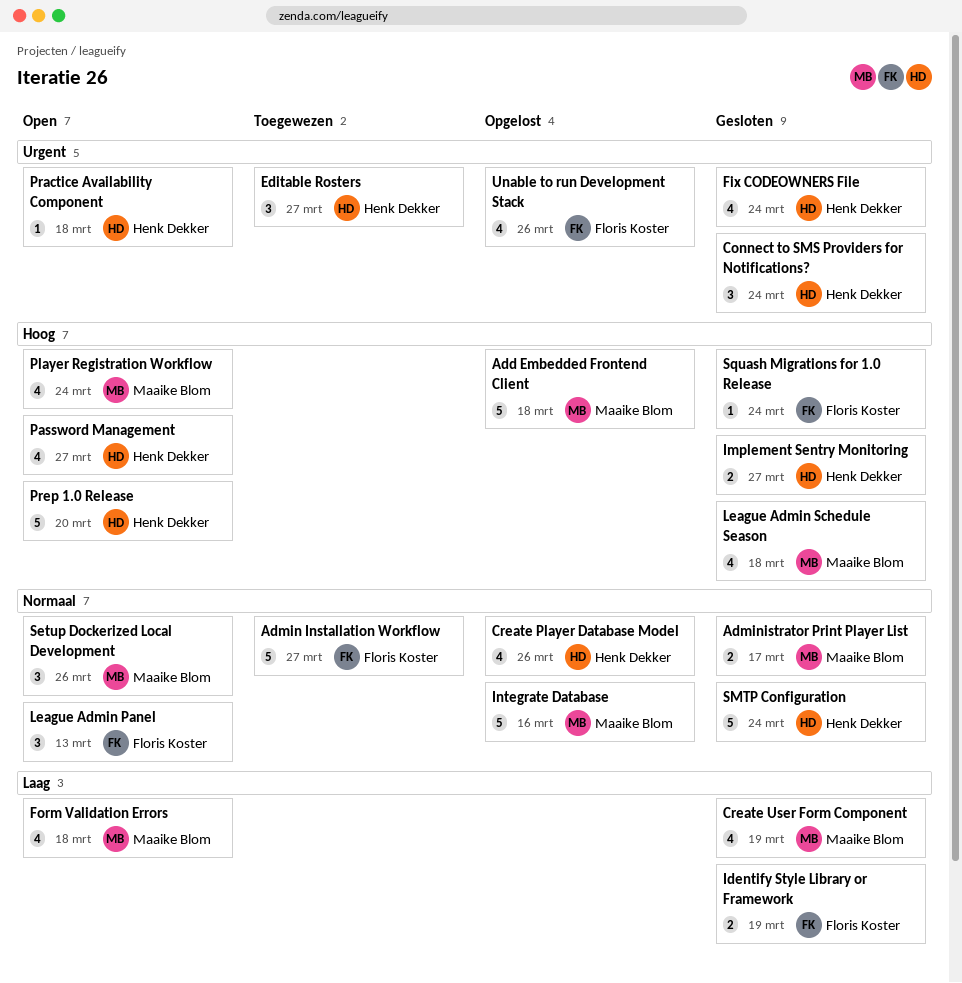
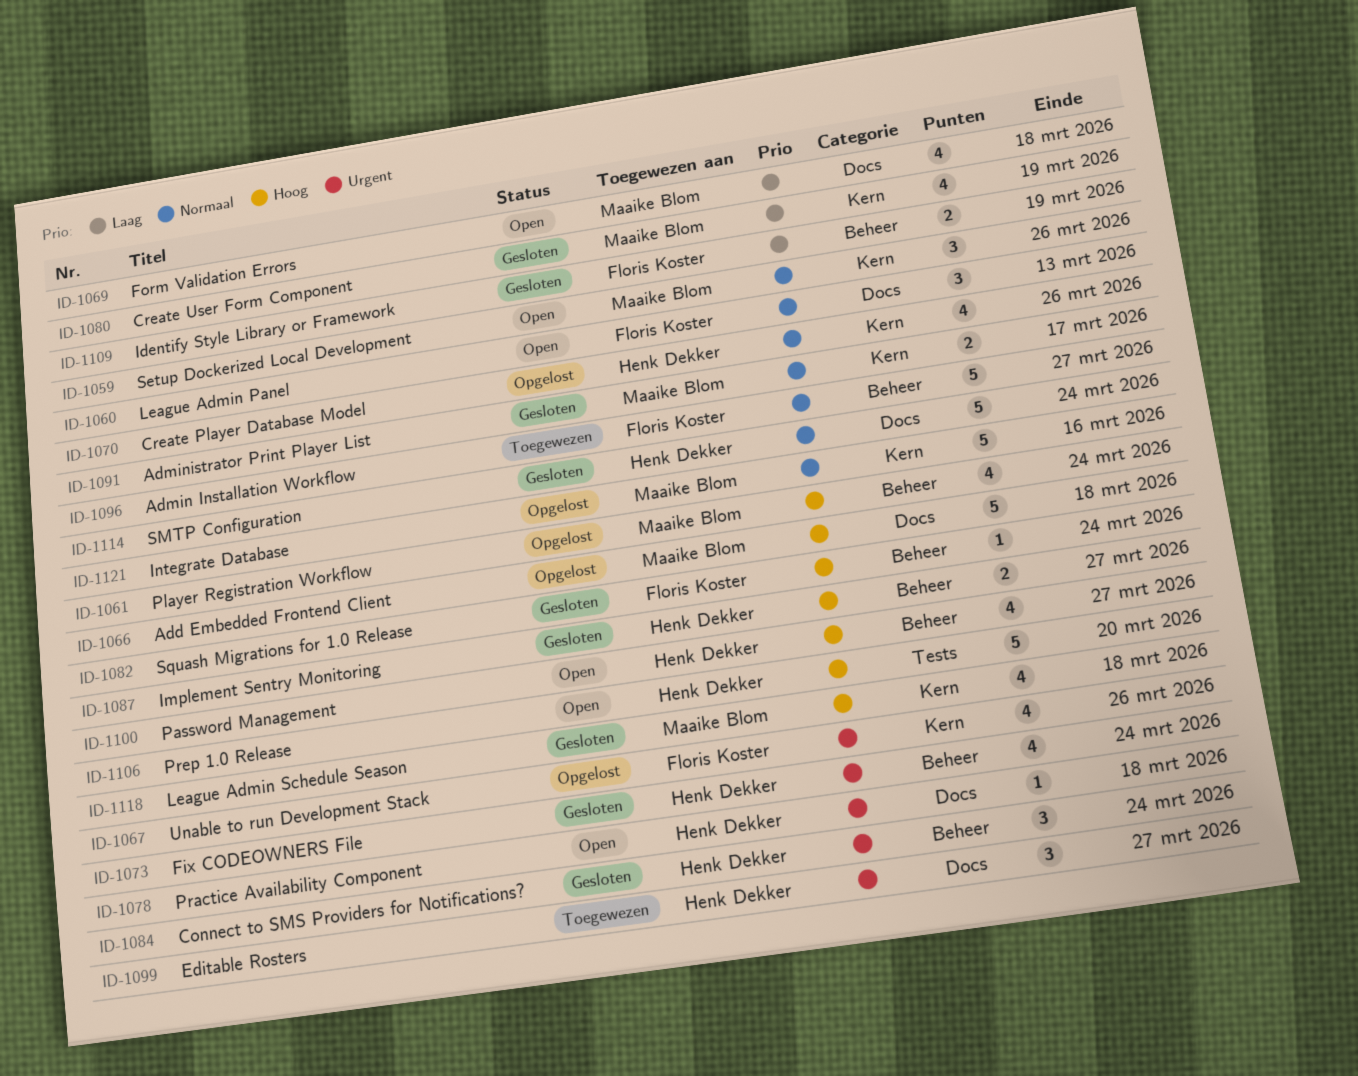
Player Registration Workflow, status: Open -> Opgelost

